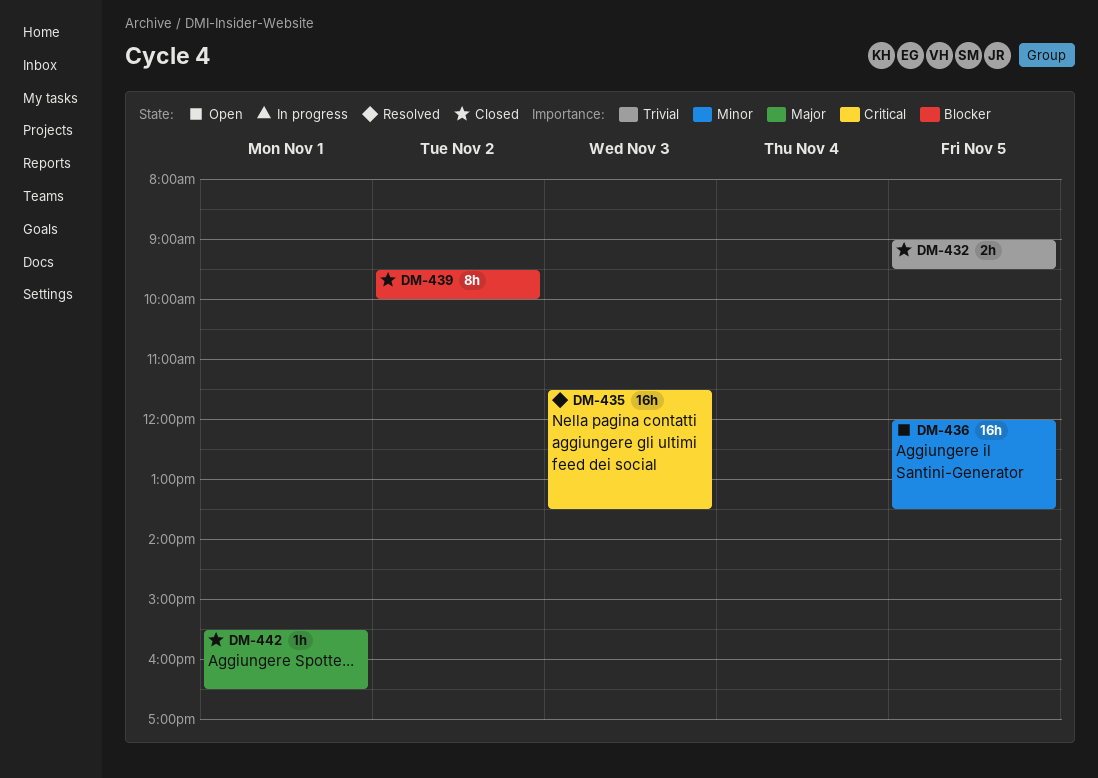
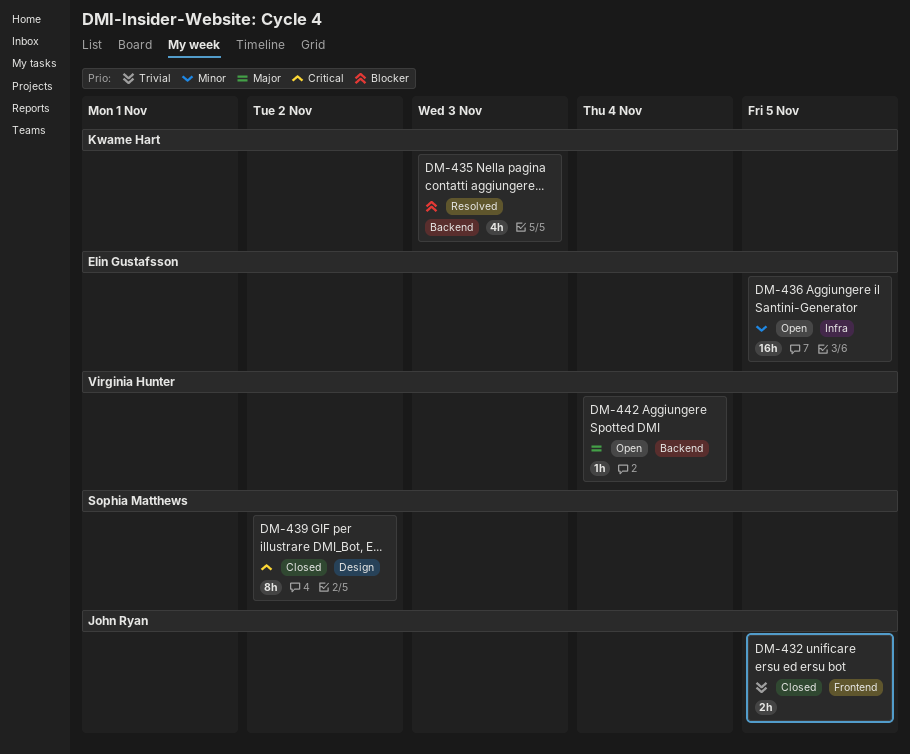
DM-435, priority: Critical -> Blocker
DM-435, estimate: 16h -> 4h
DM-439, priority: Blocker -> Critical
DM-442, status: Closed -> Open
DM-442, day: Nov 1 -> Nov 4

